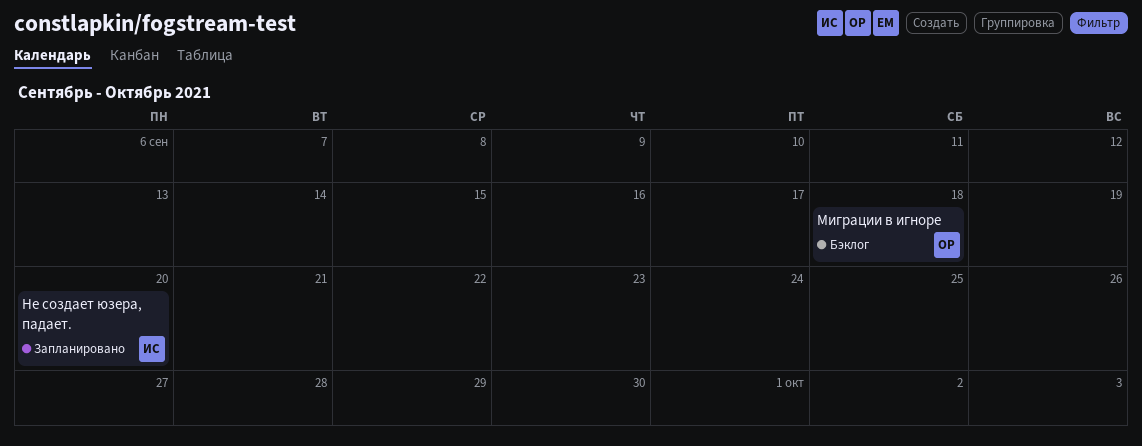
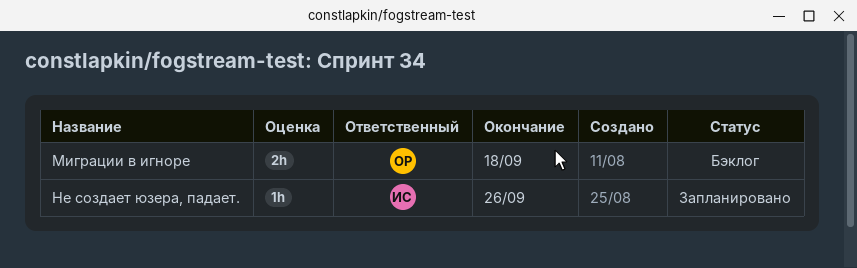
Не создает юзера, падает., due: Sep 20 -> Sep 26

